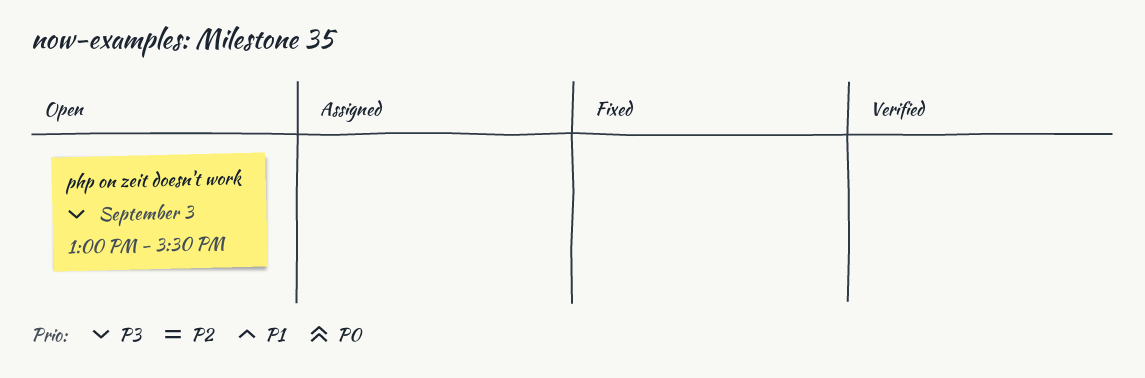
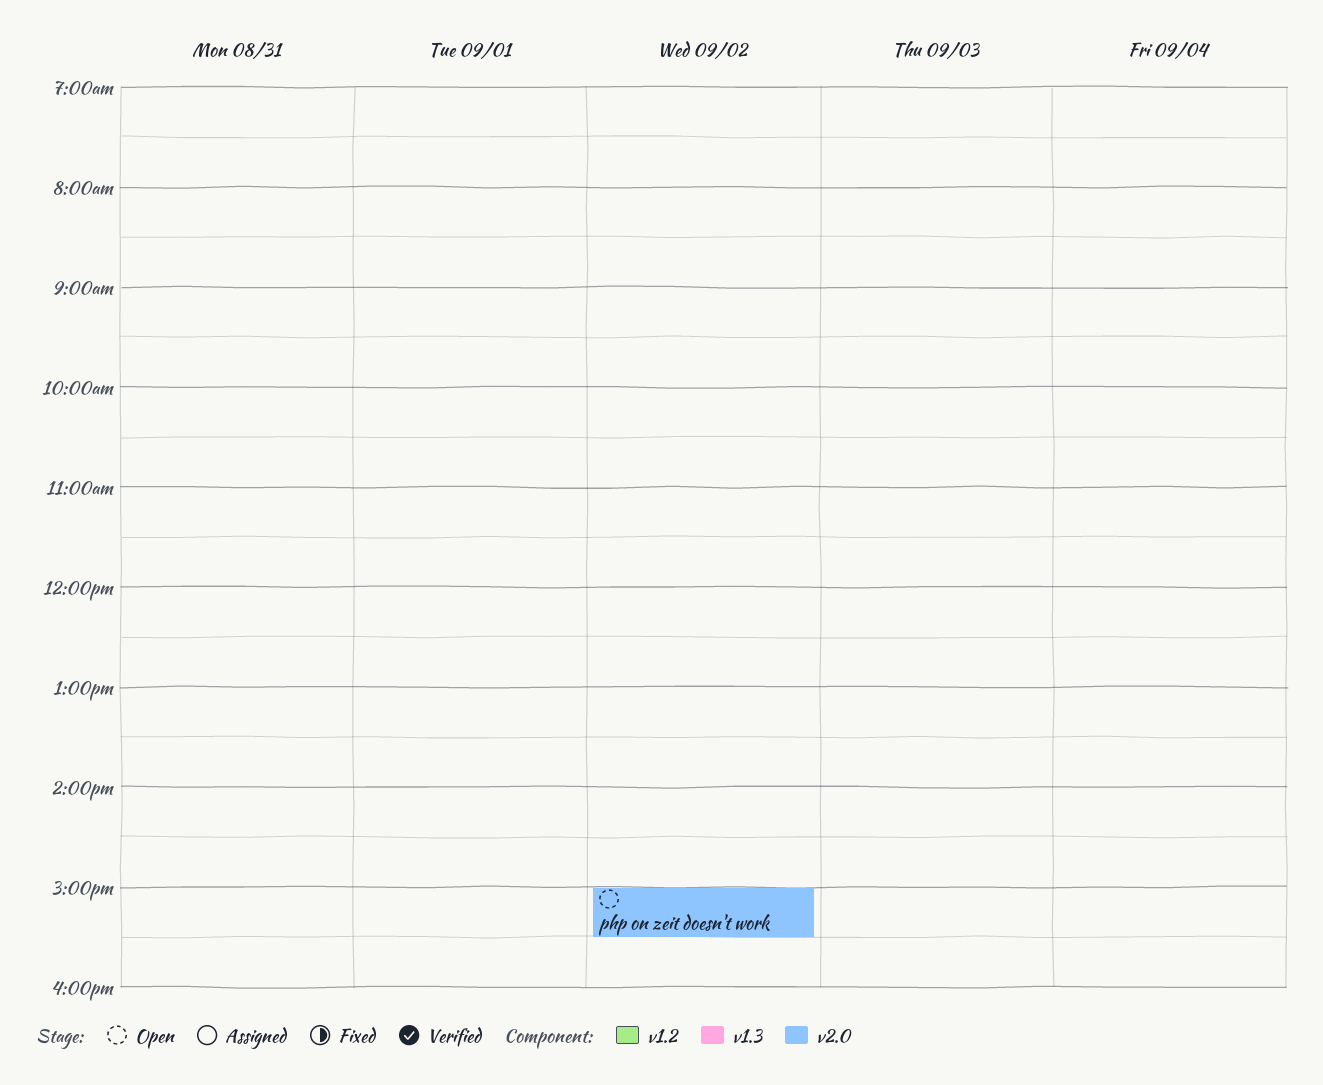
php on zeit doesn't work, day: Sep 3 -> Sep 2
php on zeit doesn't work, begins: 13:00 -> 15:00

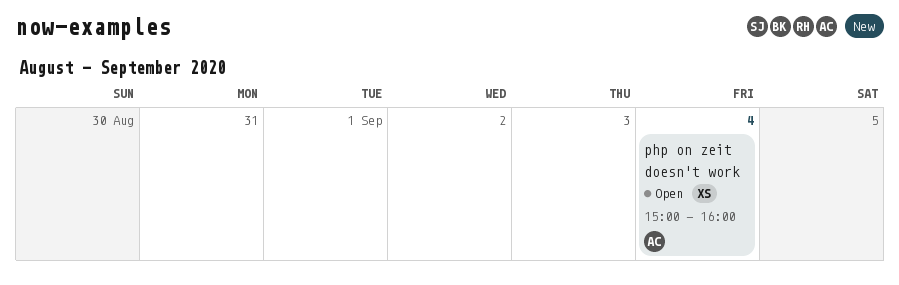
php on zeit doesn't work, day: Sep 2 -> Sep 4
php on zeit doesn't work, ends: 15:30 -> 16:00

